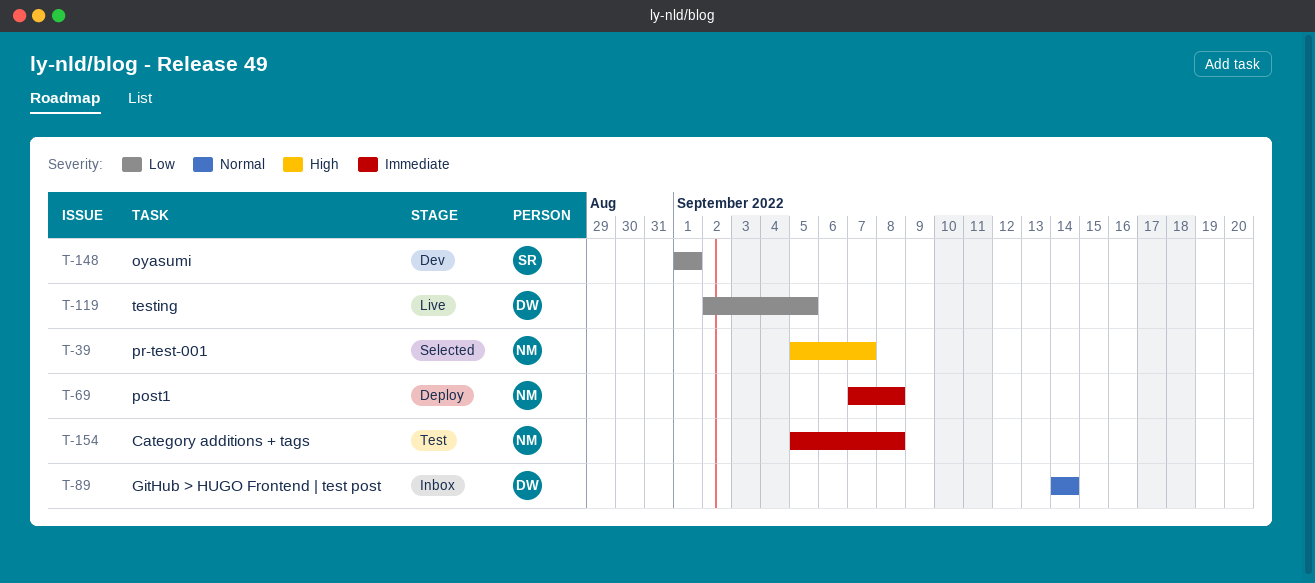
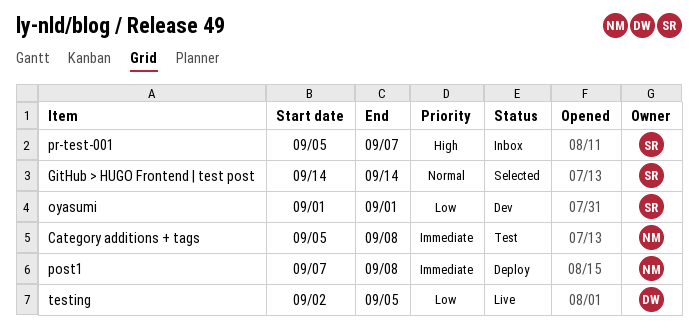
GitHub > HUGO Frontend | test post, status: Inbox -> Selected
GitHub > HUGO Frontend | test post, owner: DW -> SR
pr-test-001, status: Selected -> Inbox
pr-test-001, owner: NM -> SR

